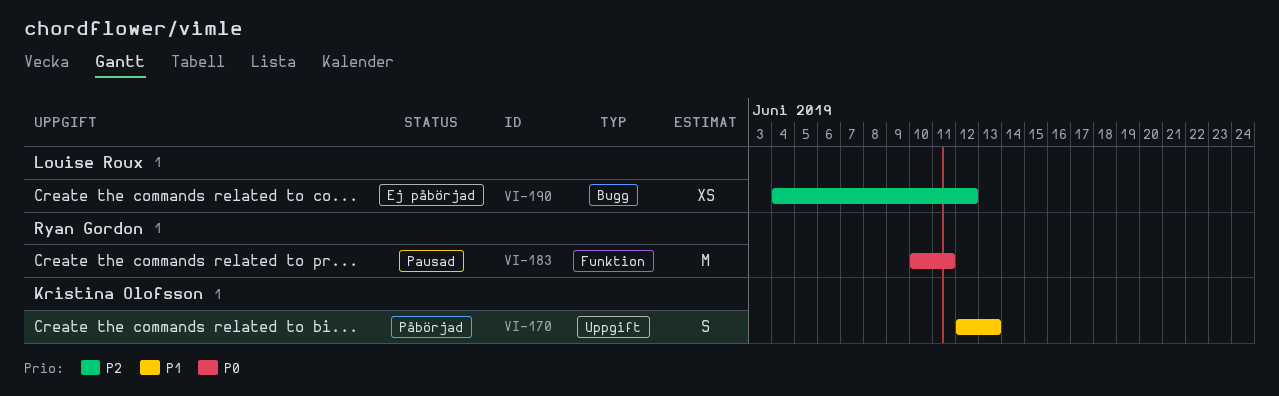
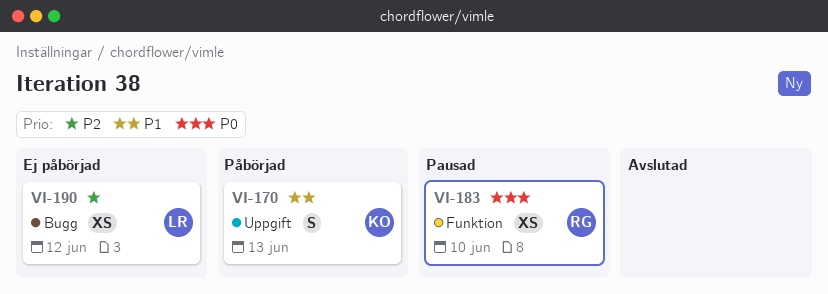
VI-183, estimate: M -> XS
VI-183, due: Jun 11 -> Jun 10

